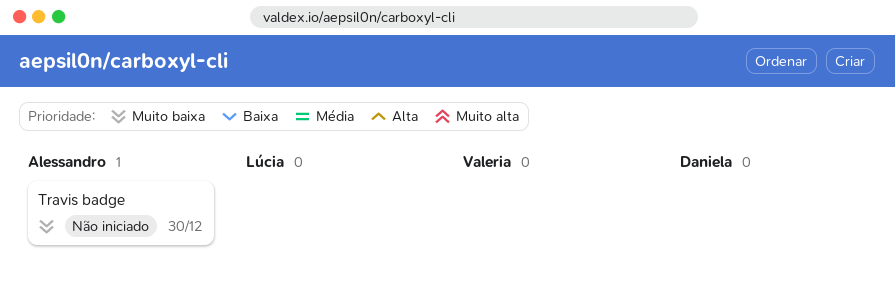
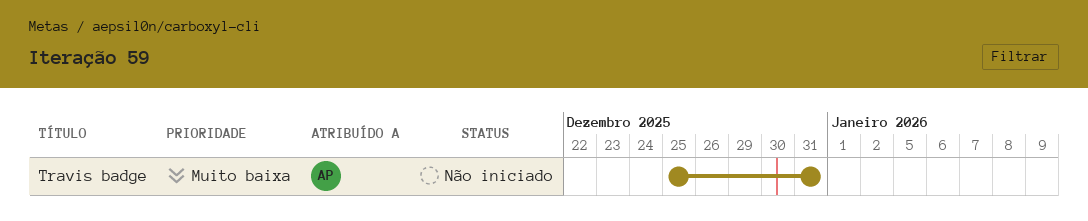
Travis badge, due: Dec 30 -> Dec 31

